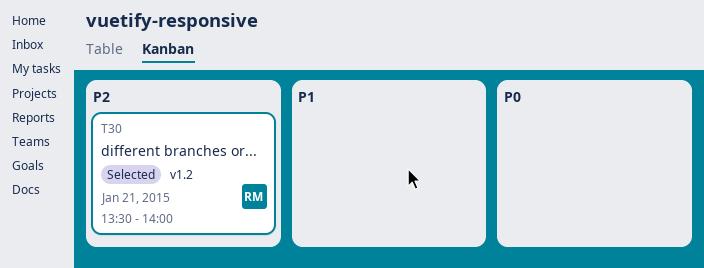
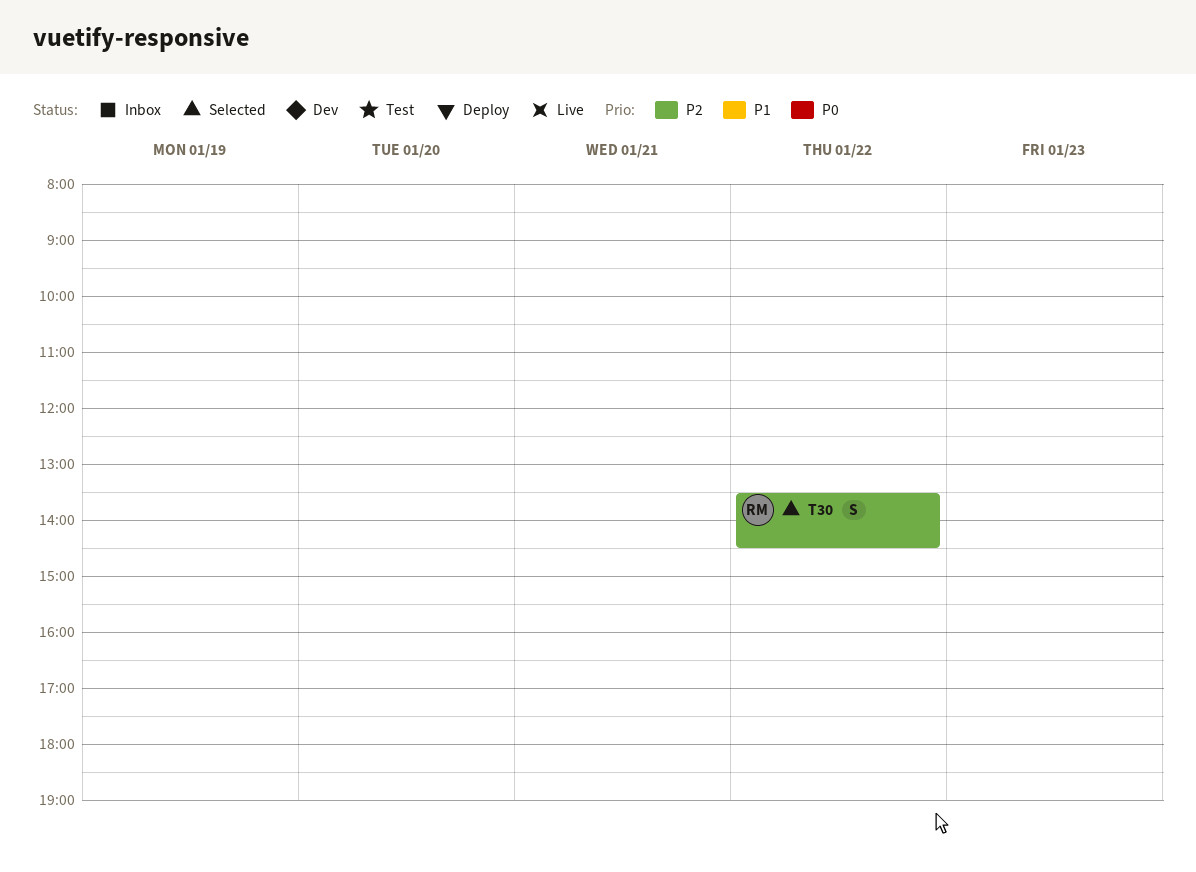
T30, day: Jan 21 -> Jan 22
T30, ends: 14:00 -> 14:30

